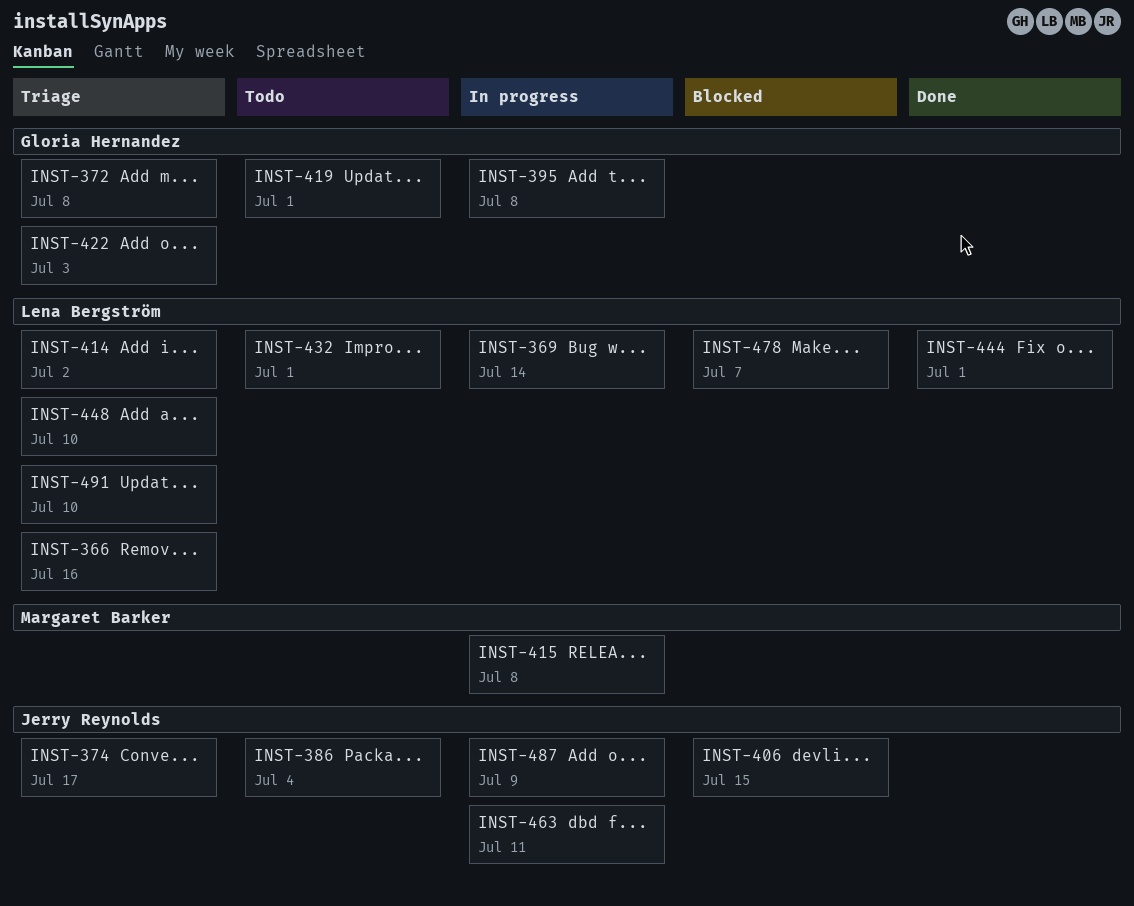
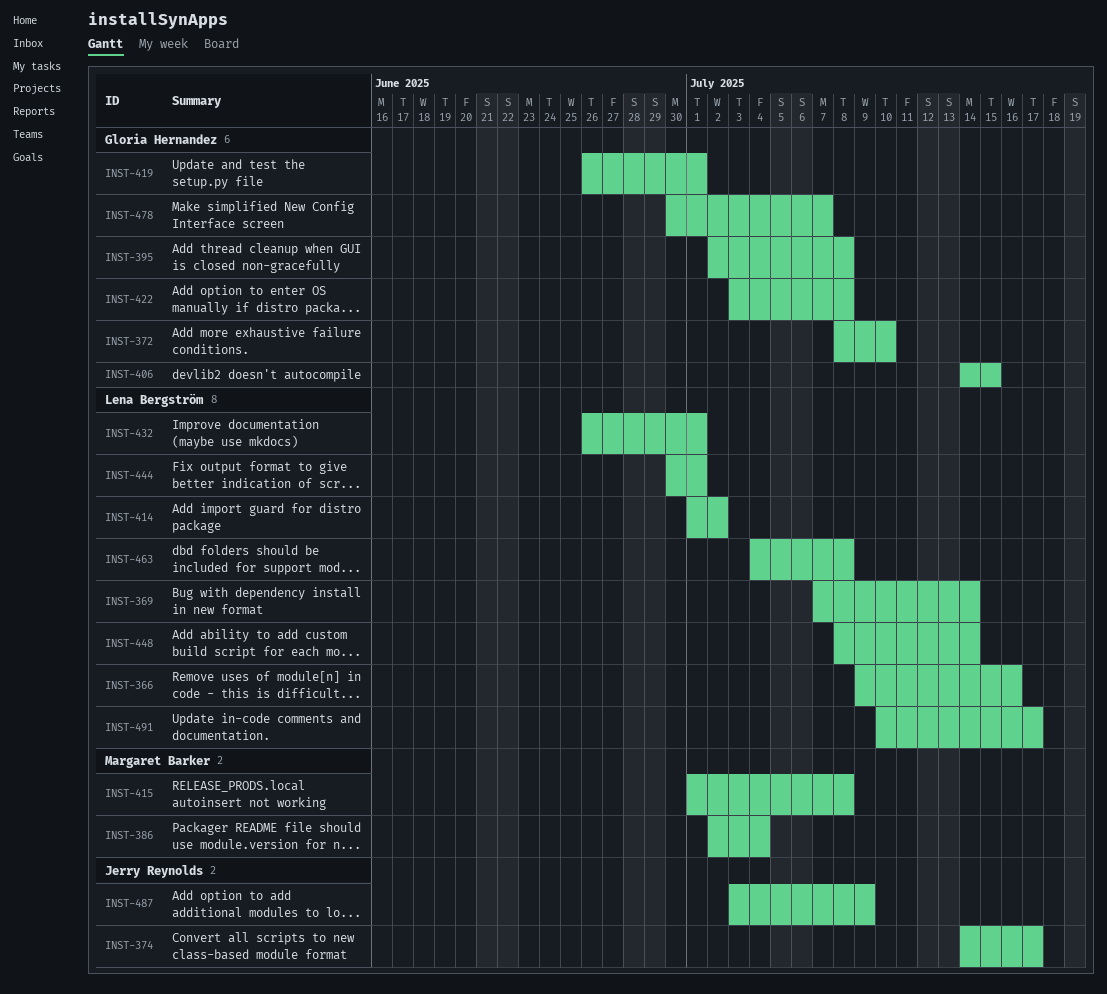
INST-372, due: Jul 8 -> Jul 10
INST-386, owner: Jerry Reynolds -> Margaret Barker
INST-406, owner: Jerry Reynolds -> Gloria Hernandez
INST-422, due: Jul 3 -> Jul 8
INST-448, due: Jul 10 -> Jul 14
INST-463, owner: Jerry Reynolds -> Lena Bergström
INST-463, due: Jul 11 -> Jul 8
INST-478, owner: Lena Bergström -> Gloria Hernandez
INST-491, due: Jul 10 -> Jul 17

